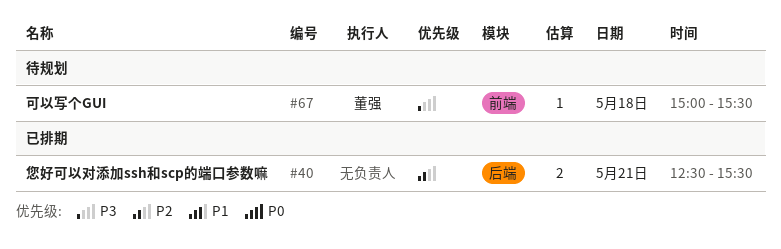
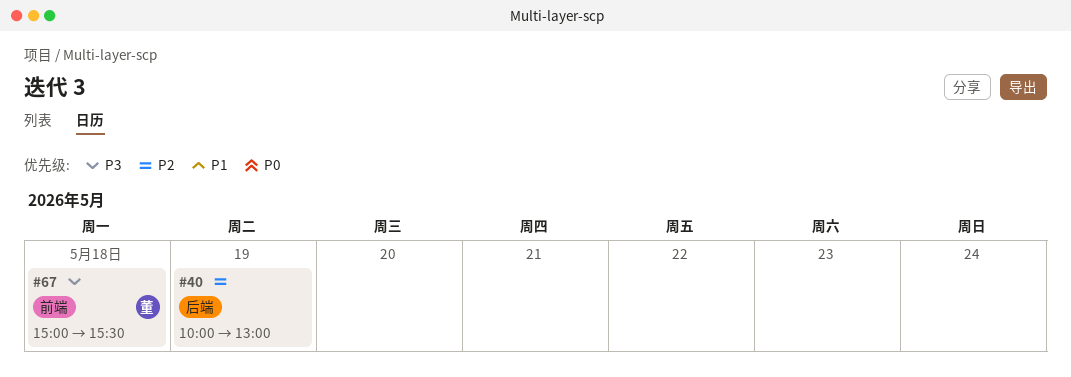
#40, day: May 21 -> May 19
#40, begins: 12:30 -> 10:00
#40, ends: 15:30 -> 13:00

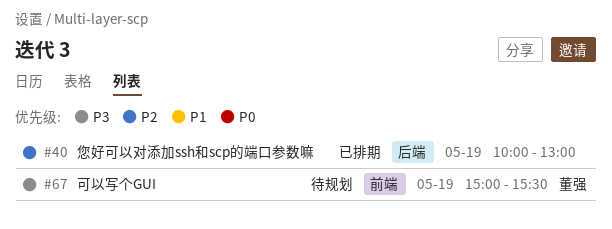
#67, day: May 18 -> May 19

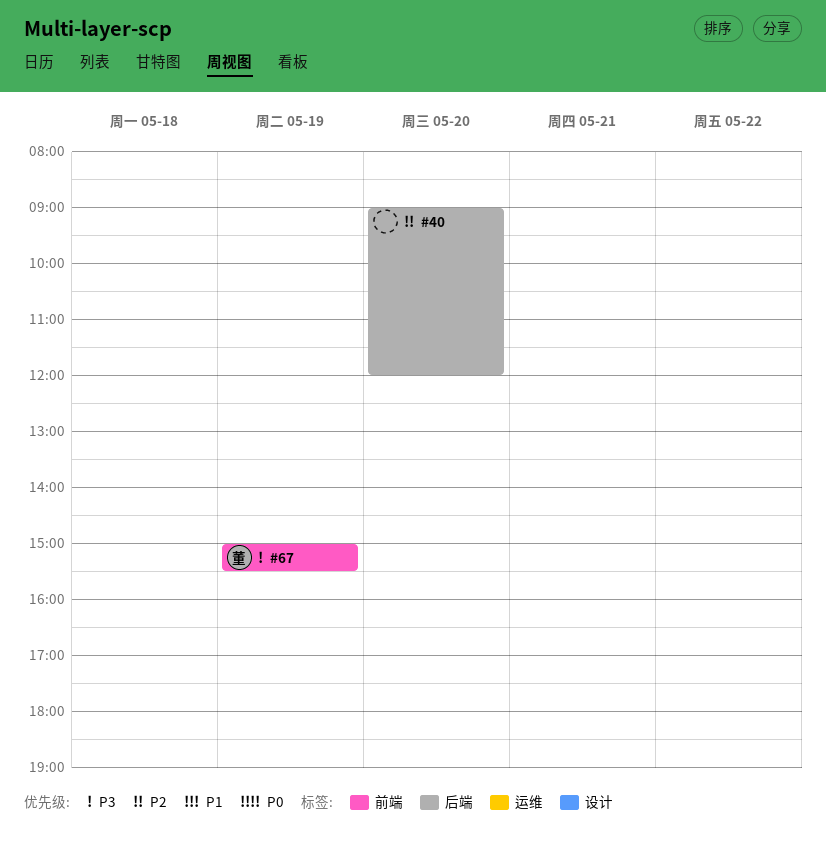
#40, day: May 19 -> May 20
#40, begins: 10:00 -> 09:00
#40, ends: 13:00 -> 12:00

